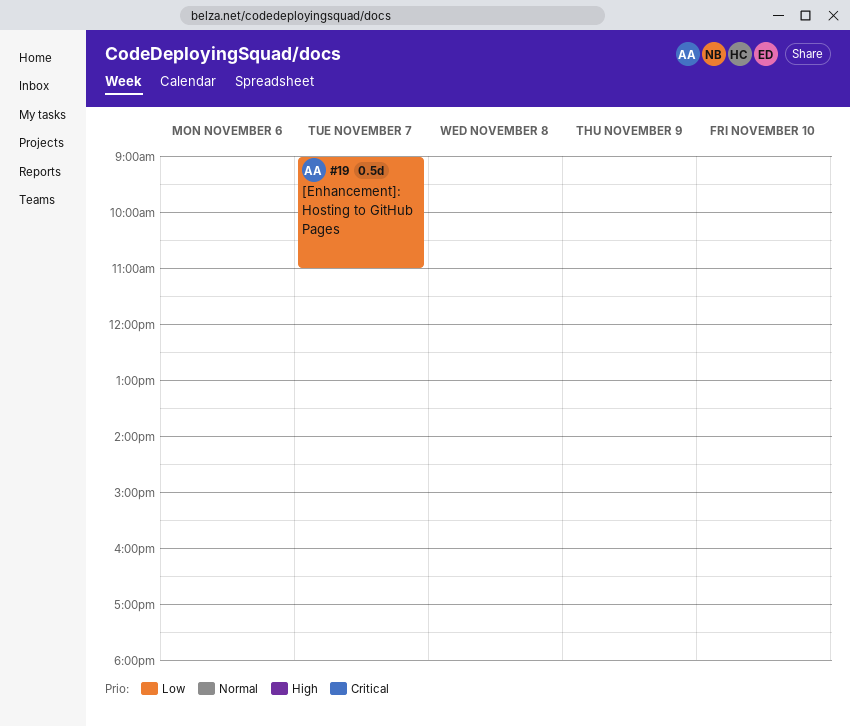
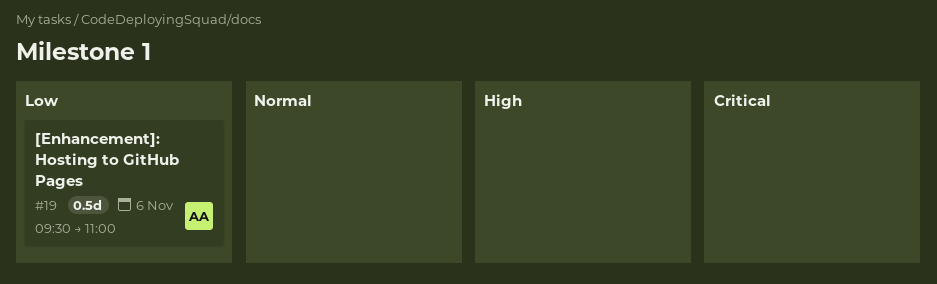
#19, day: Nov 7 -> Nov 6
#19, begins: 09:00 -> 09:30

